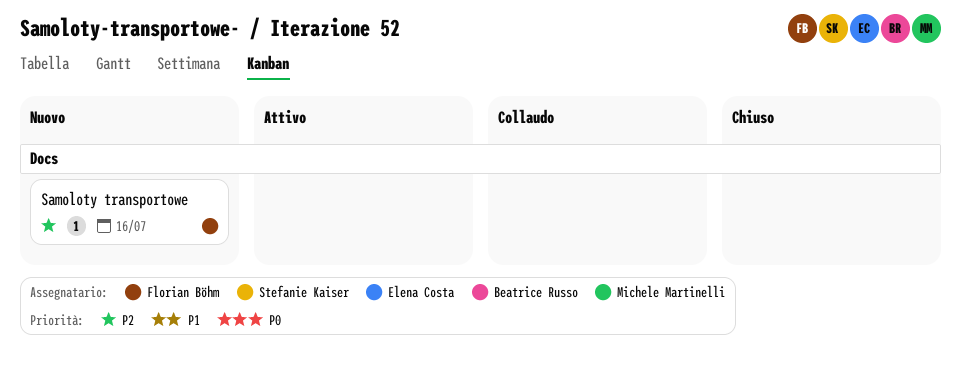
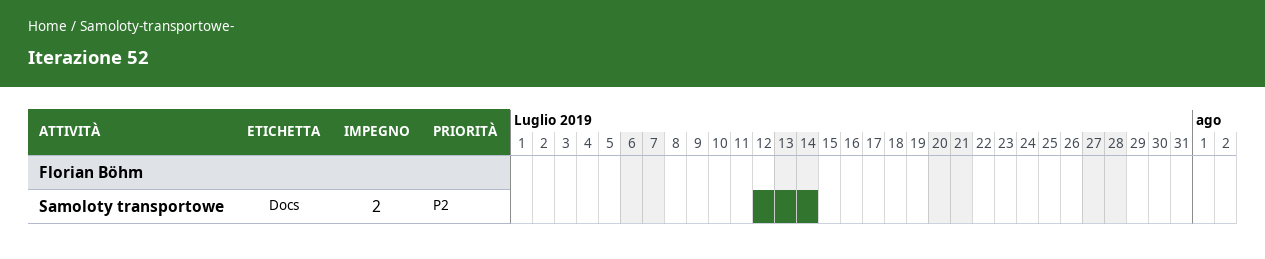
Samoloty transportowe, estimate: 1 -> 2
Samoloty transportowe, due: Jul 16 -> Jul 14

